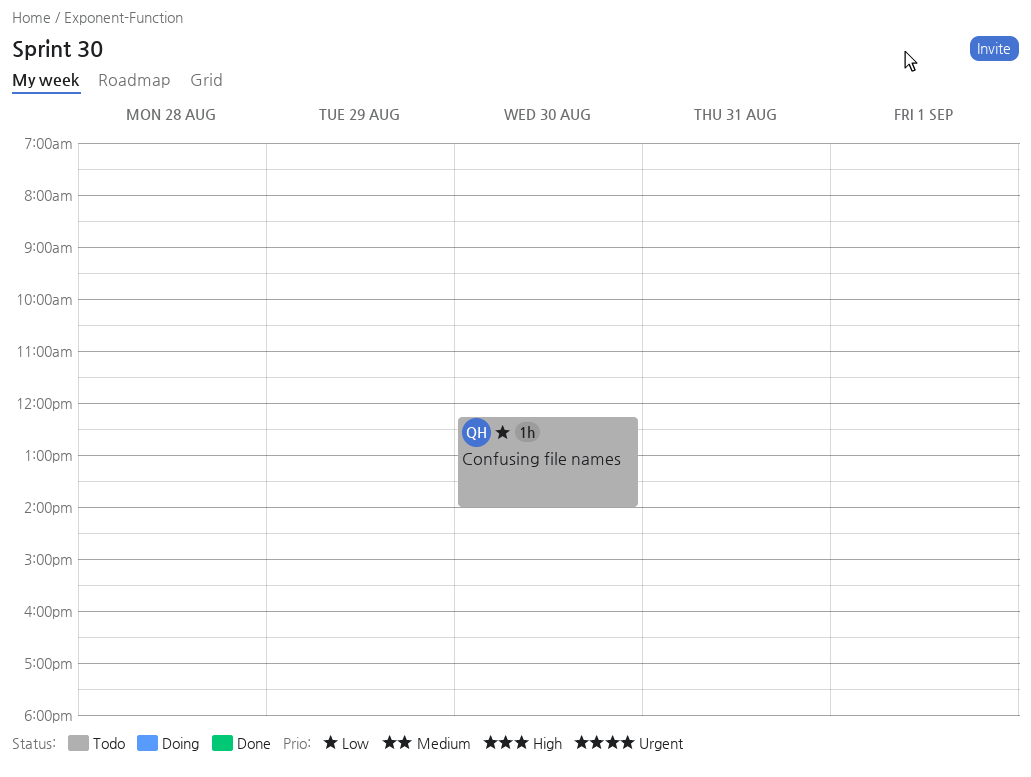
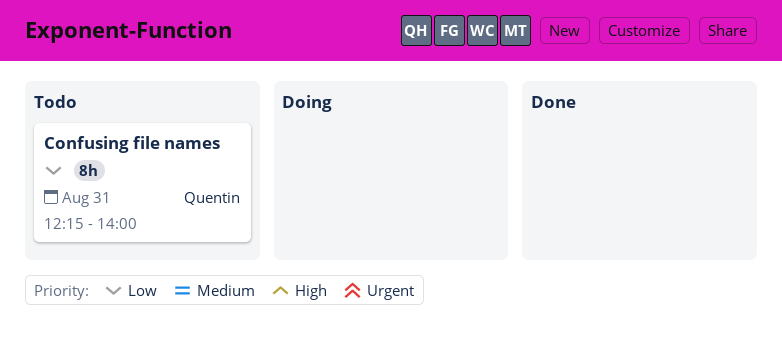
Confusing file names, estimate: 1h -> 8h
Confusing file names, day: Aug 30 -> Aug 31

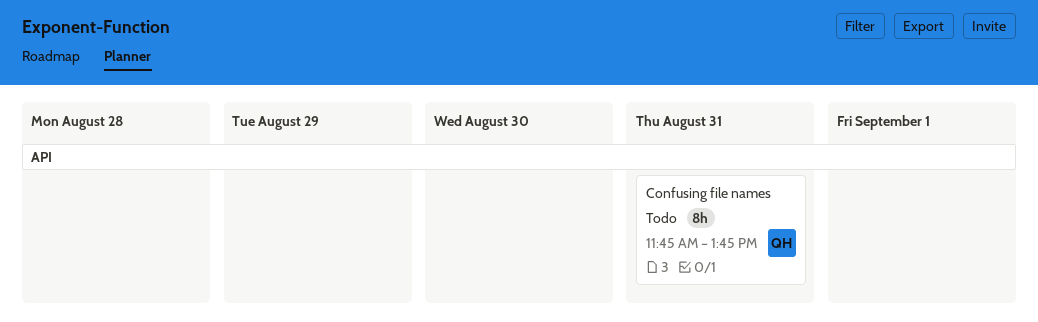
Confusing file names, begins: 12:15 -> 11:45
Confusing file names, ends: 14:00 -> 13:45

